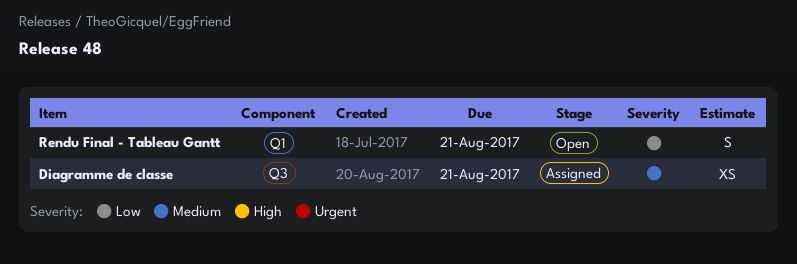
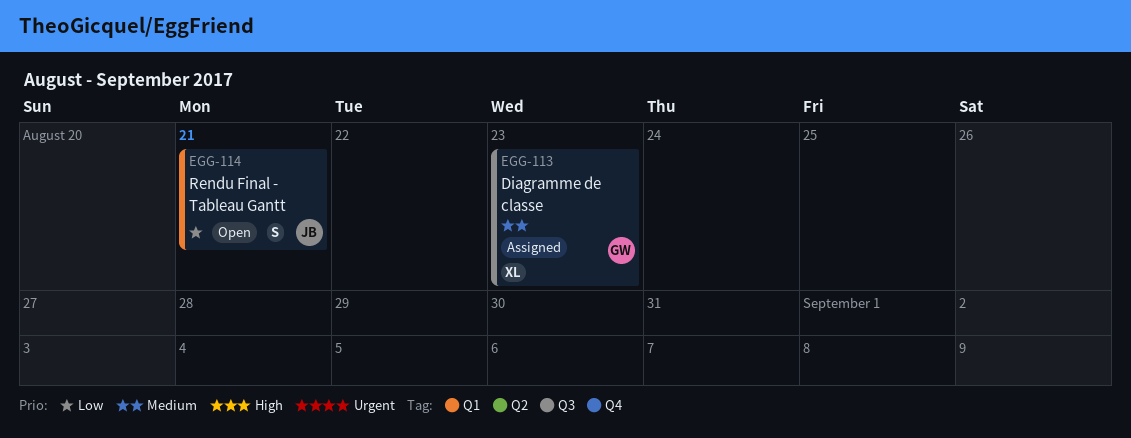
Diagramme de classe, estimate: XS -> XL
Diagramme de classe, due: Aug 21 -> Aug 23

